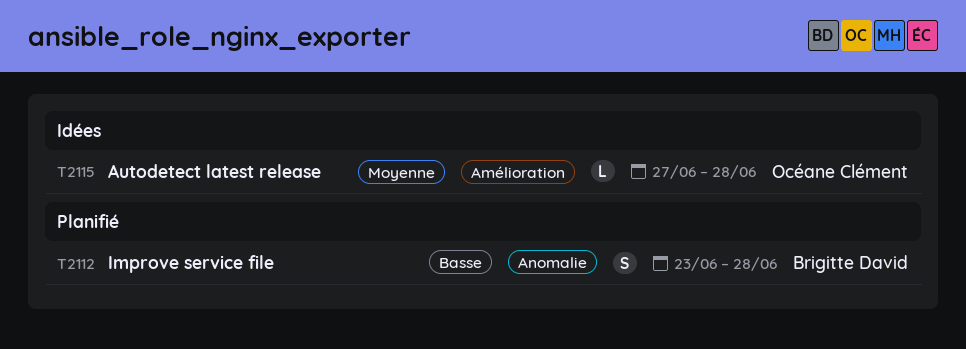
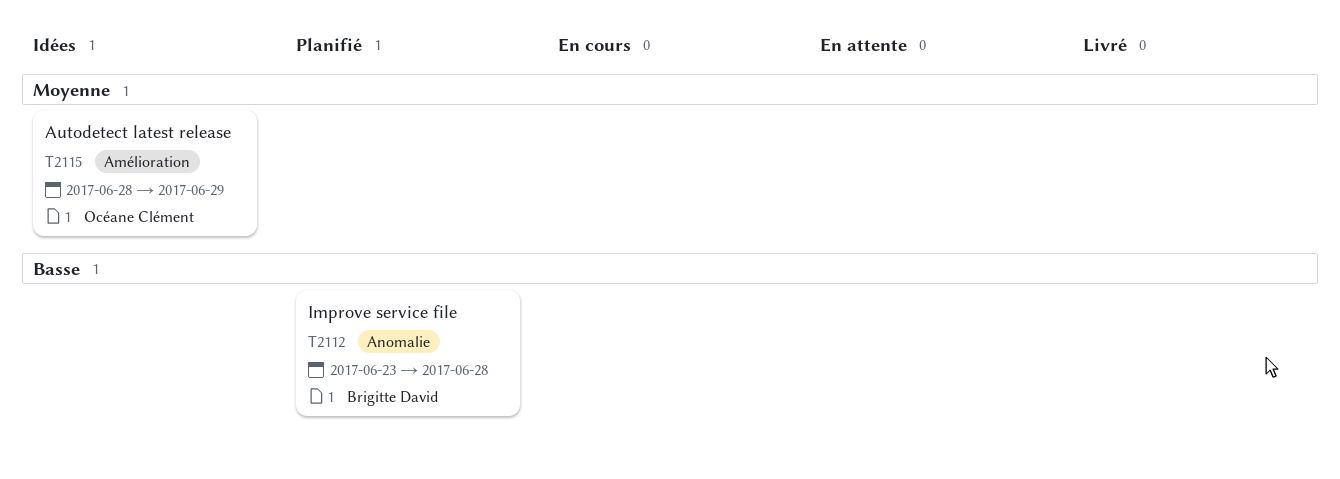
T2115, start: Jun 27 -> Jun 28
T2115, due: Jun 28 -> Jun 29

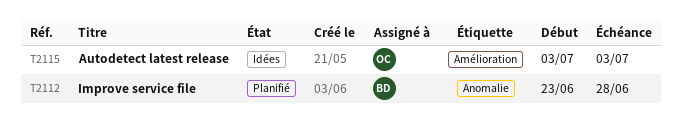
T2115, start: Jun 28 -> Jul 3
T2115, due: Jun 29 -> Jul 3

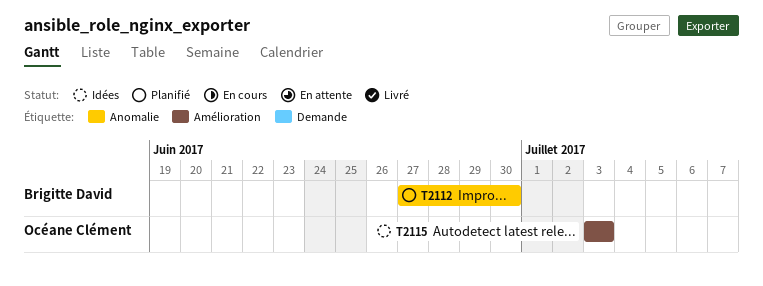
T2112, start: Jun 23 -> Jun 27
T2112, due: Jun 28 -> Jun 30

